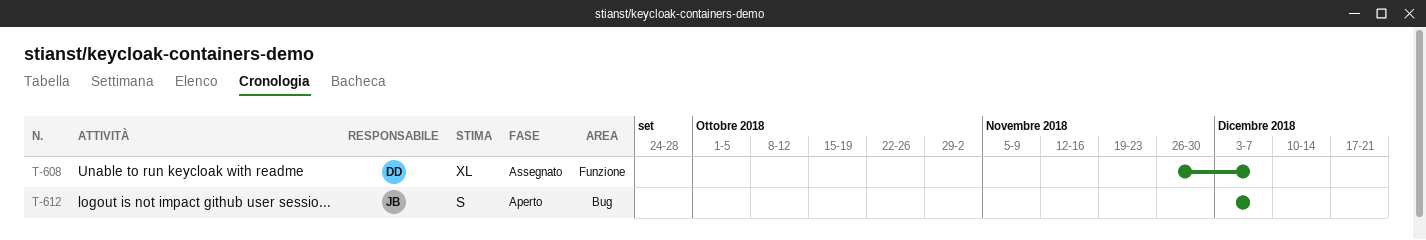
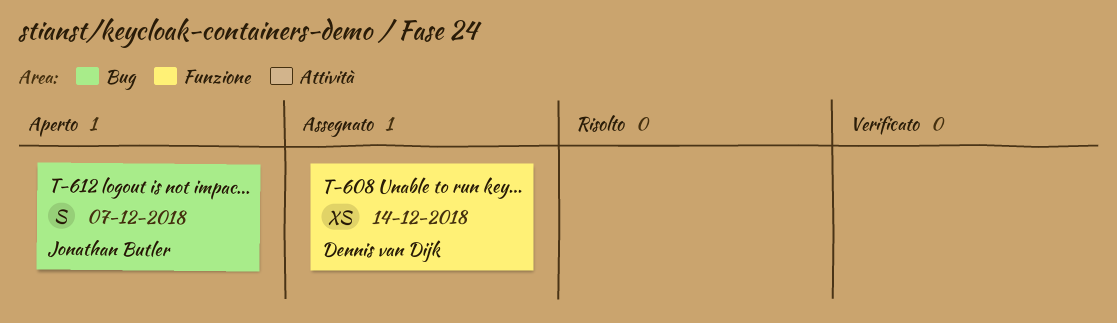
T-608, estimate: XL -> XS
T-608, due: Dec 7 -> Dec 14

